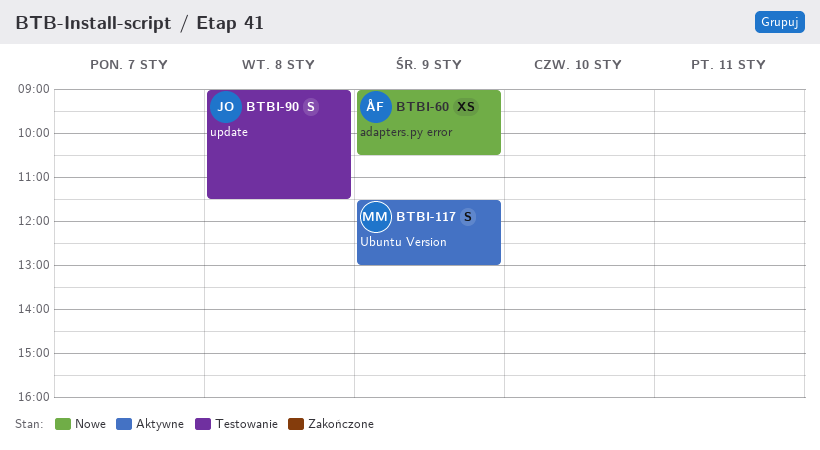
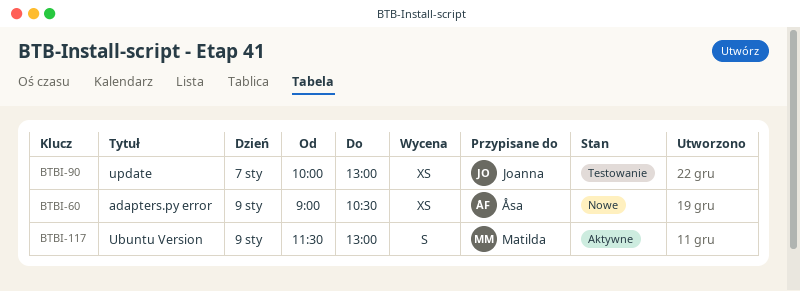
BTBI-90, estimate: S -> XS
BTBI-90, day: Jan 8 -> Jan 7
BTBI-90, begins: 09:00 -> 10:00
BTBI-90, ends: 11:30 -> 13:00

